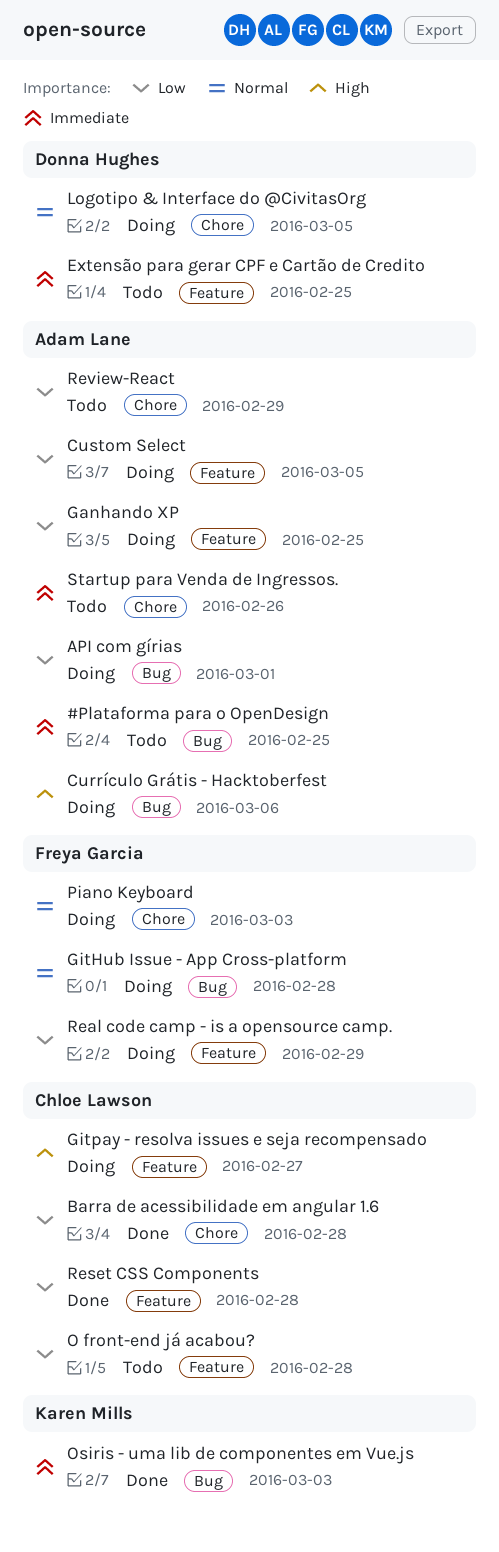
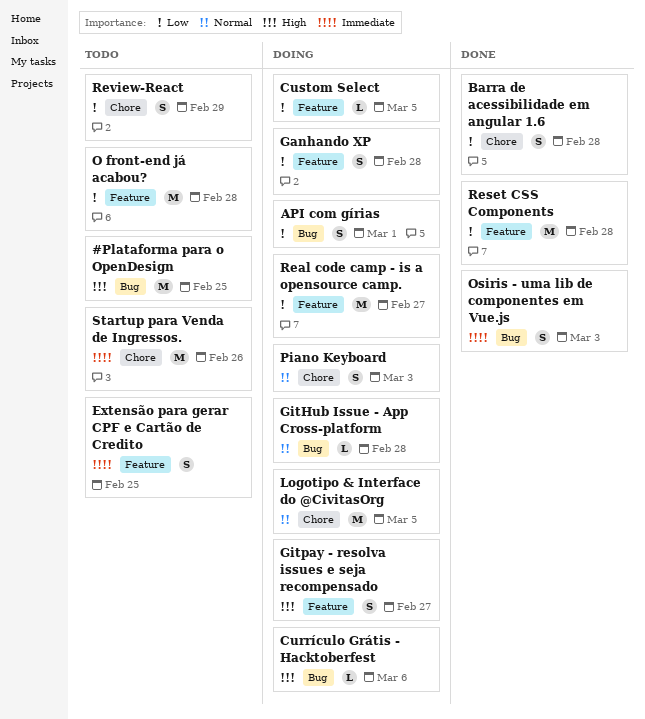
#Plataforma para o OpenDesign, priority: Immediate -> High
Ganhando XP, due: Feb 25 -> Feb 28
Real code camp - is a opensource camp., due: Feb 29 -> Feb 27

